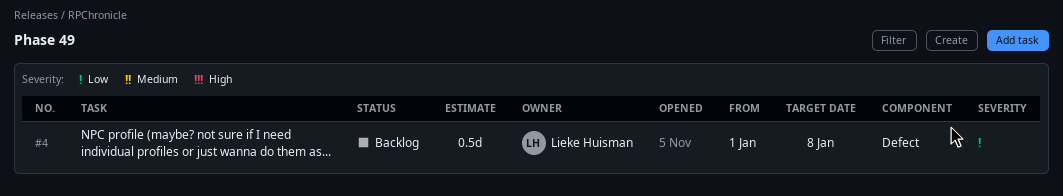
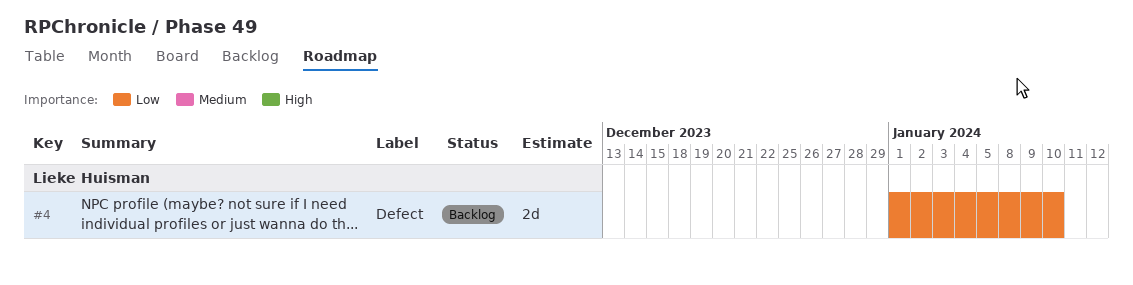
#4, estimate: 0.5d -> 2d
#4, due: Jan 8 -> Jan 10

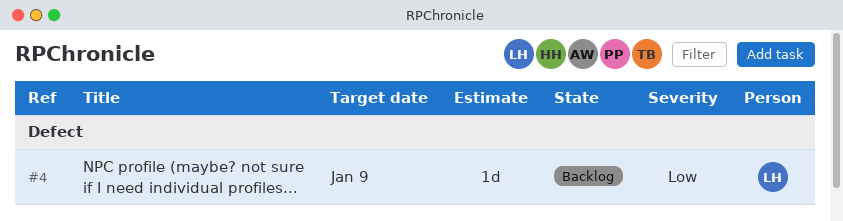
#4, estimate: 2d -> 1d
#4, due: Jan 10 -> Jan 9

